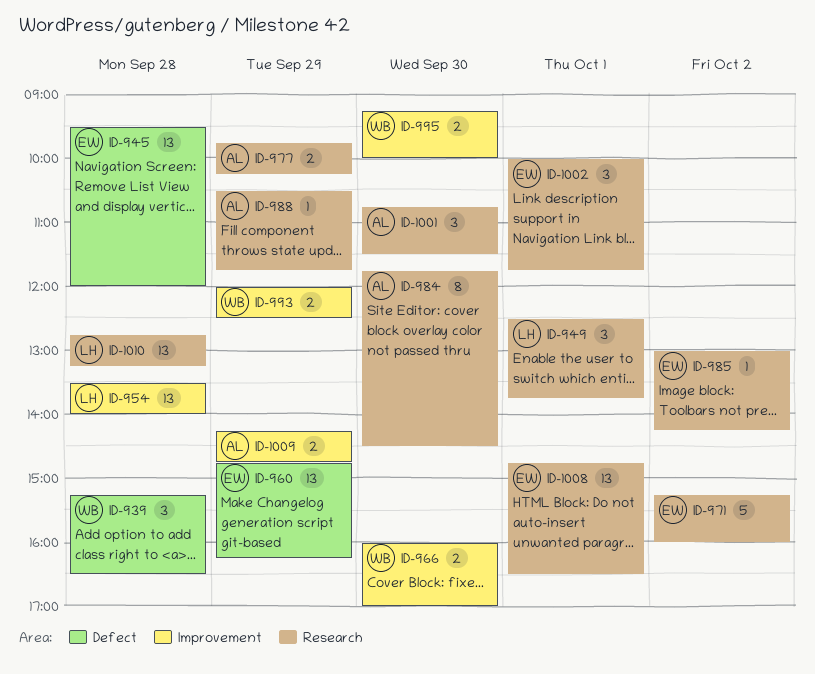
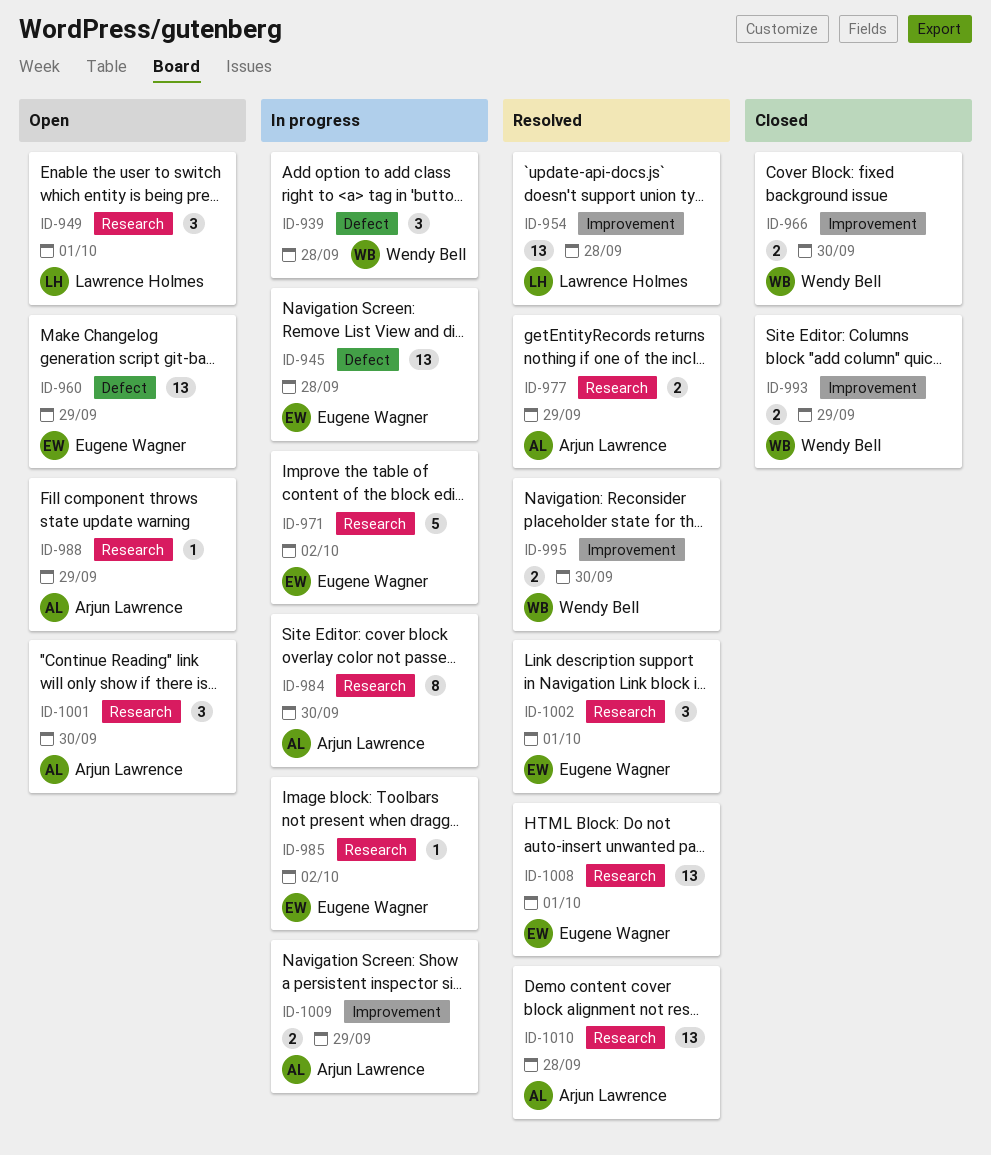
ID-1010, owner: Lawrence Holmes -> Arjun Lawrence

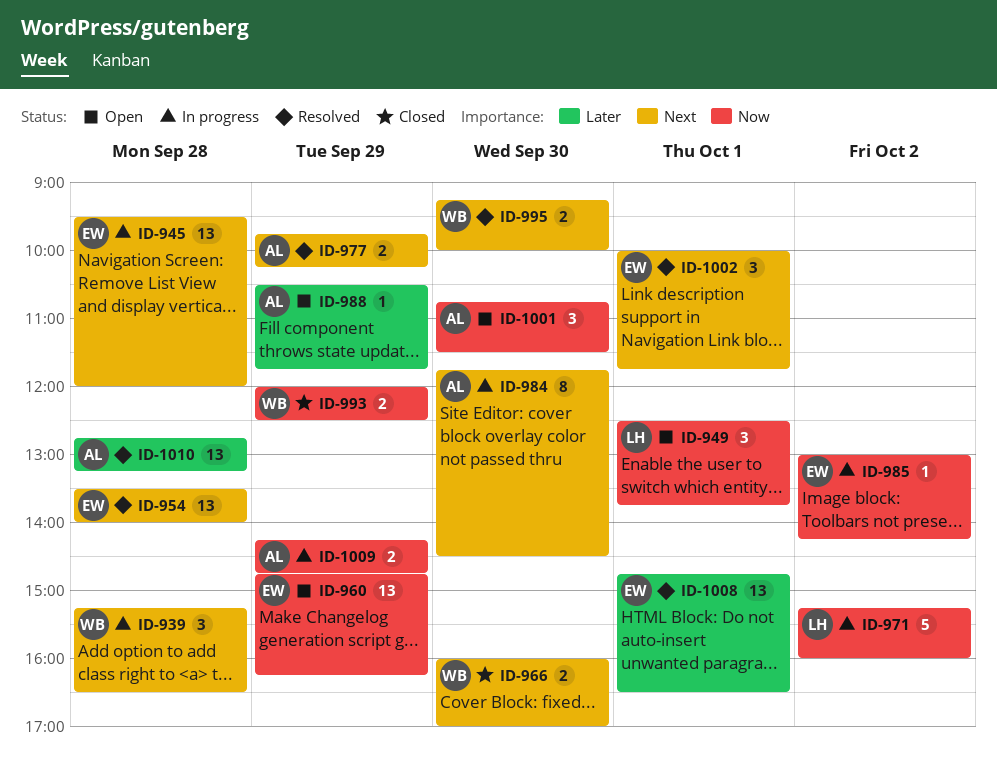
ID-954, owner: Lawrence Holmes -> Eugene Wagner
ID-971, owner: Eugene Wagner -> Lawrence Holmes

